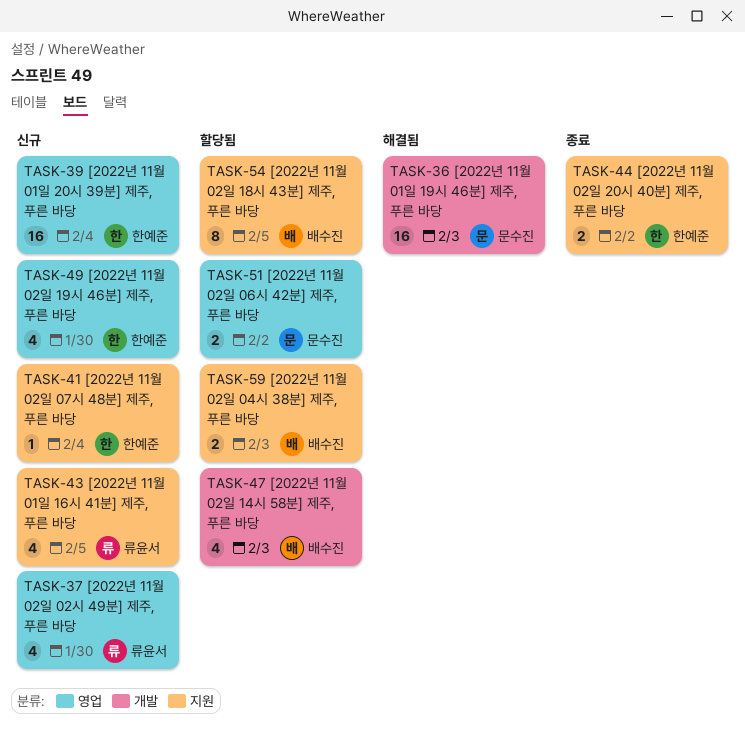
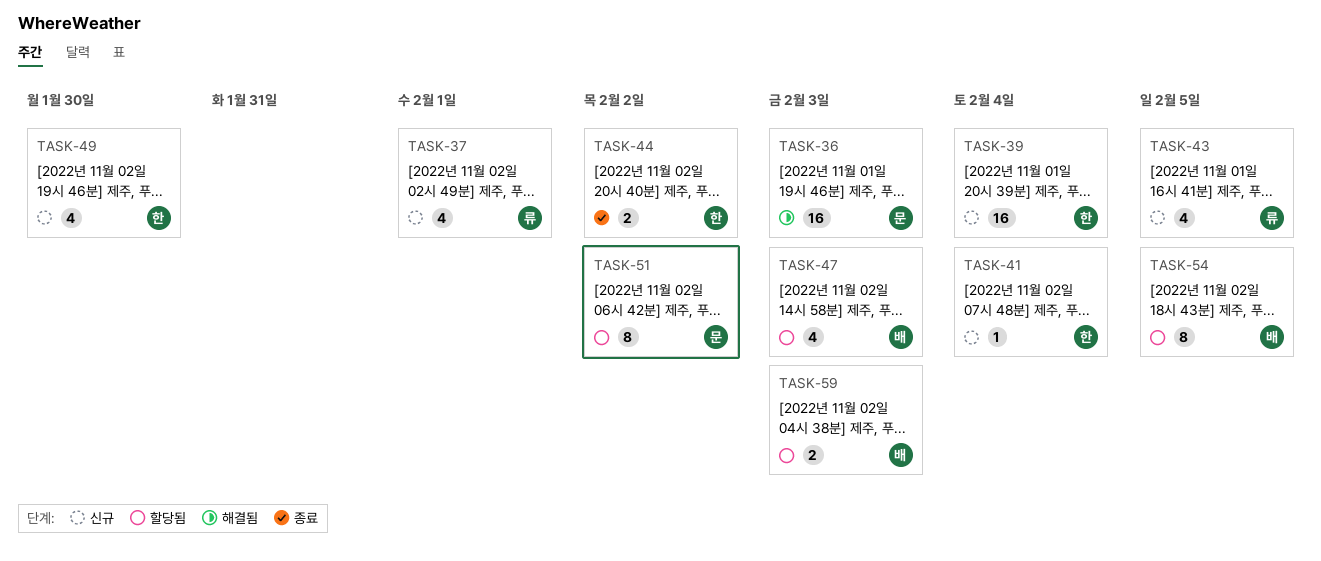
TASK-37, due: Jan 30 -> Feb 1
TASK-51, estimate: 2 -> 8

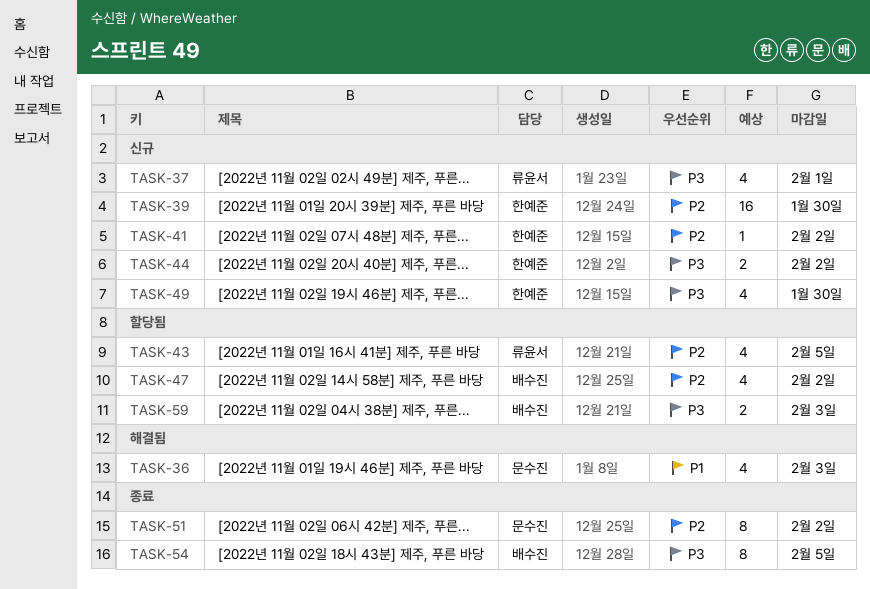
TASK-36, estimate: 16 -> 4
TASK-39, due: Feb 4 -> Jan 30
TASK-41, due: Feb 4 -> Feb 2
TASK-43, status: 신규 -> 할당됨
TASK-44, status: 종료 -> 신규
TASK-47, due: Feb 3 -> Feb 2
TASK-51, status: 할당됨 -> 종료
TASK-54, status: 할당됨 -> 종료

